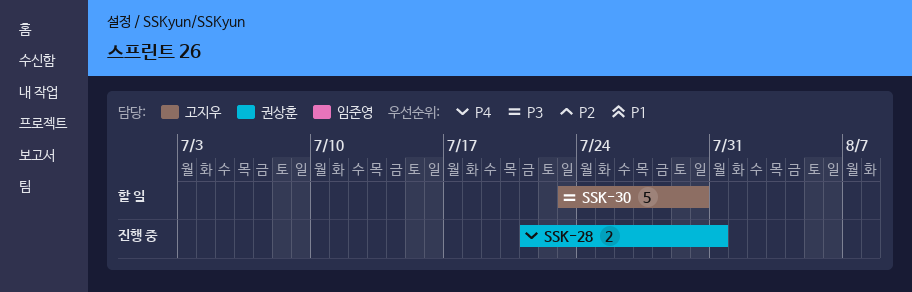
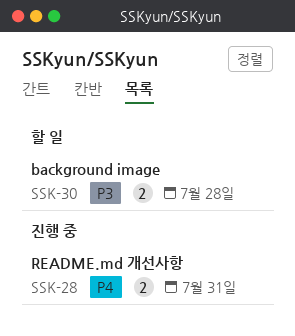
SSK-30, estimate: 5 -> 2
SSK-30, due: Jul 30 -> Jul 28

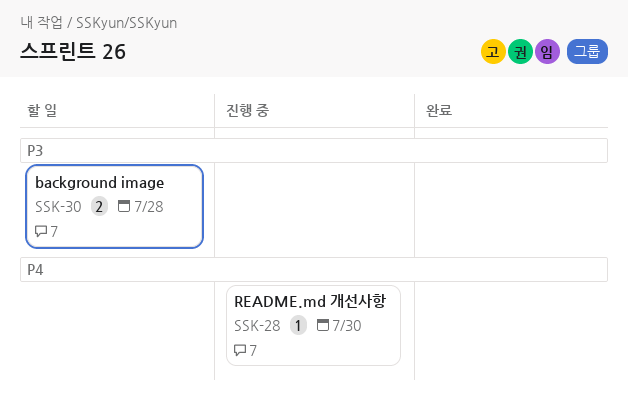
SSK-28, estimate: 2 -> 1
SSK-28, due: Jul 31 -> Jul 30

